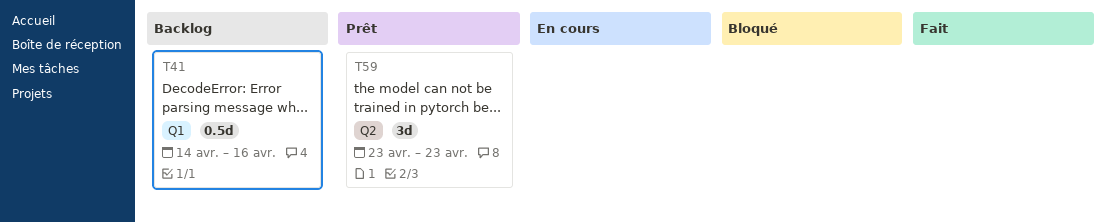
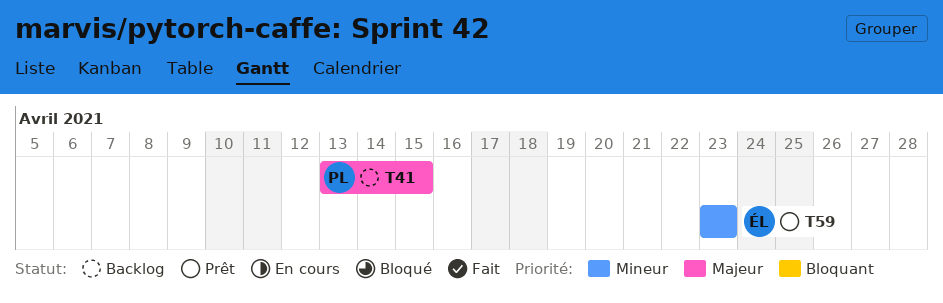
T41, start: Apr 14 -> Apr 13
T41, due: Apr 16 -> Apr 15

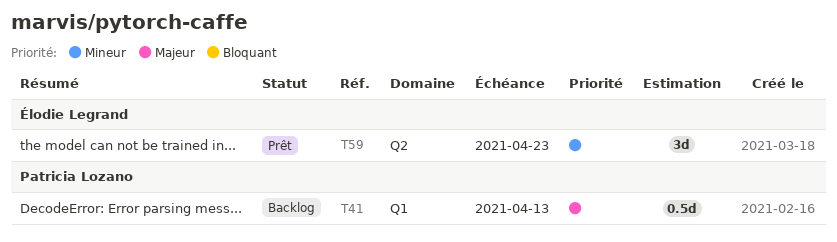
T41, due: Apr 15 -> Apr 13

